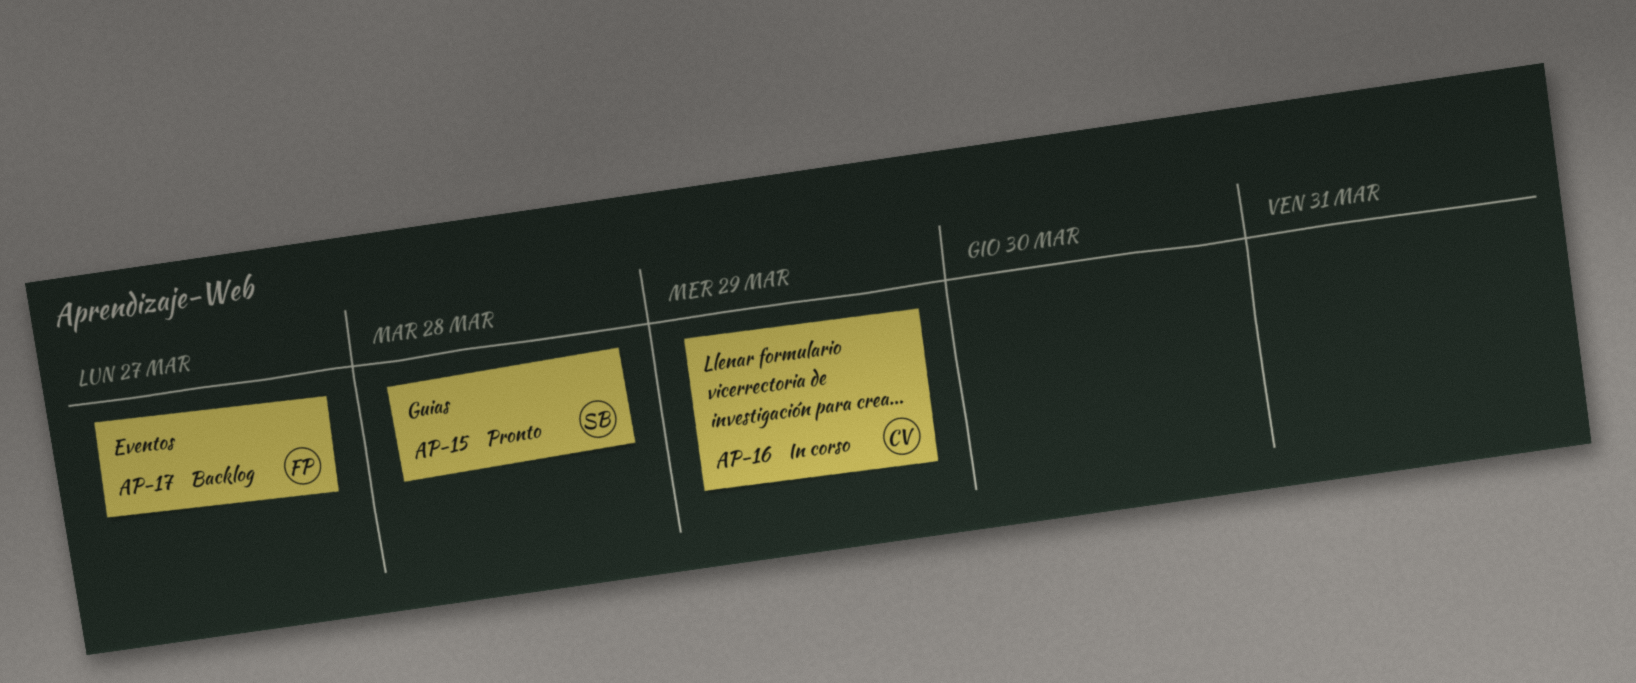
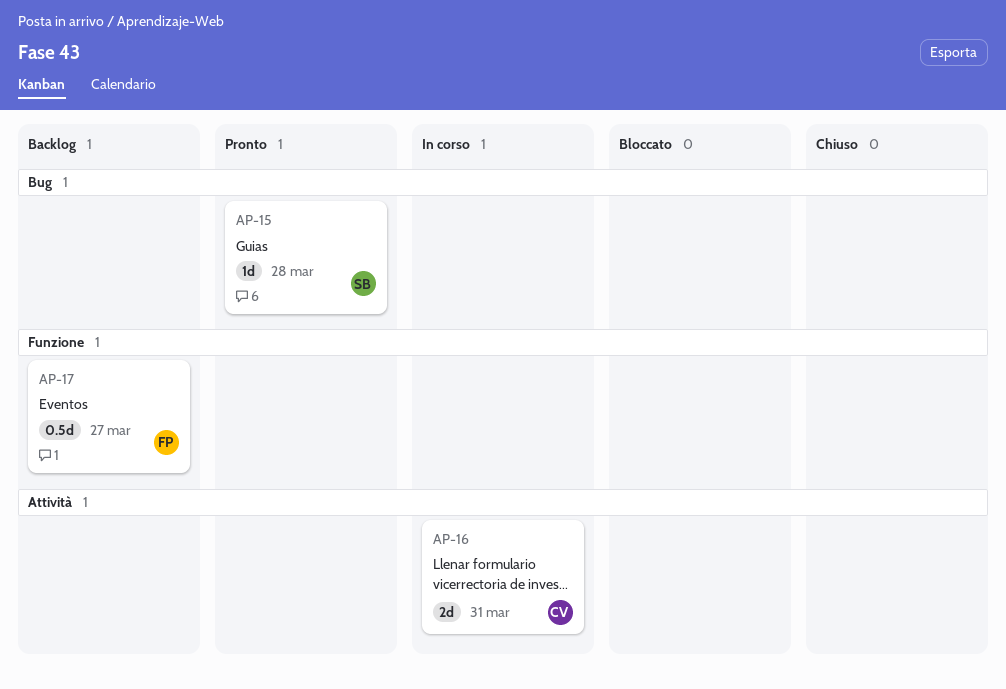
AP-16, due: Mar 29 -> Mar 31

